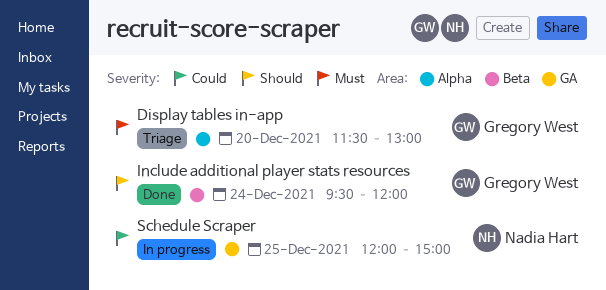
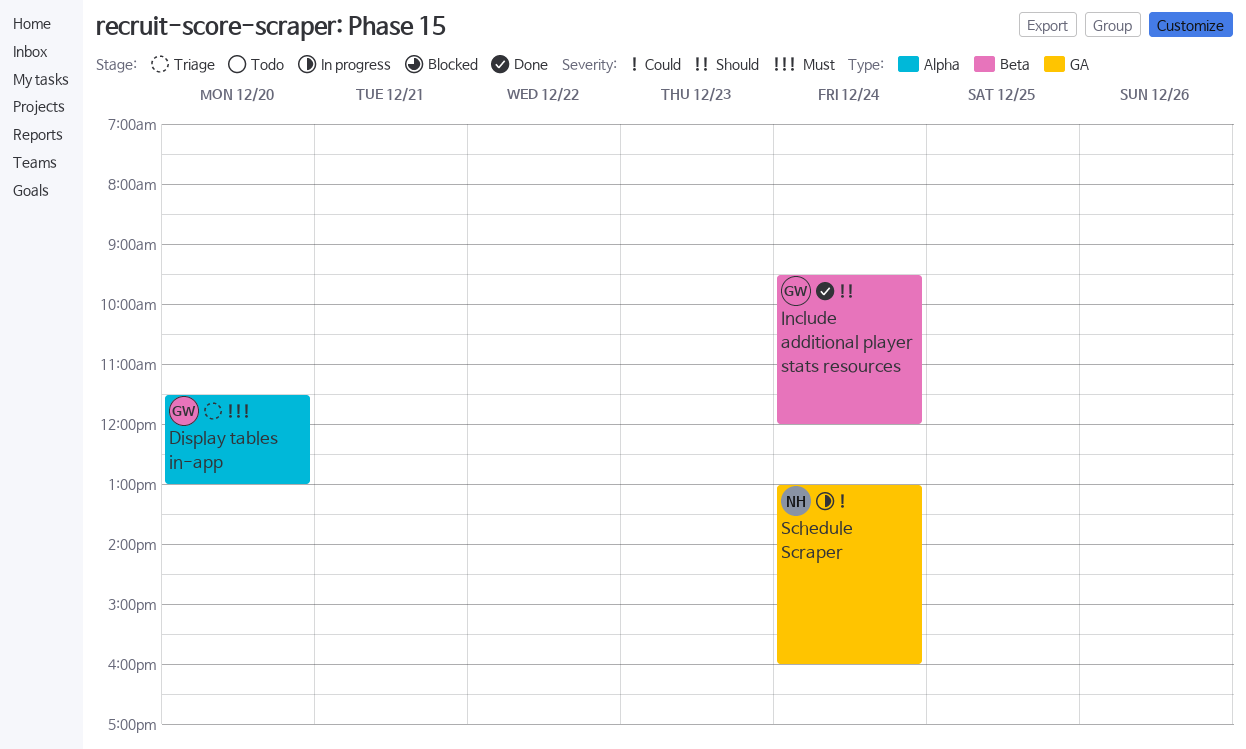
Schedule Scraper, day: Dec 25 -> Dec 24
Schedule Scraper, begins: 12:00 -> 13:00
Schedule Scraper, ends: 15:00 -> 16:00

